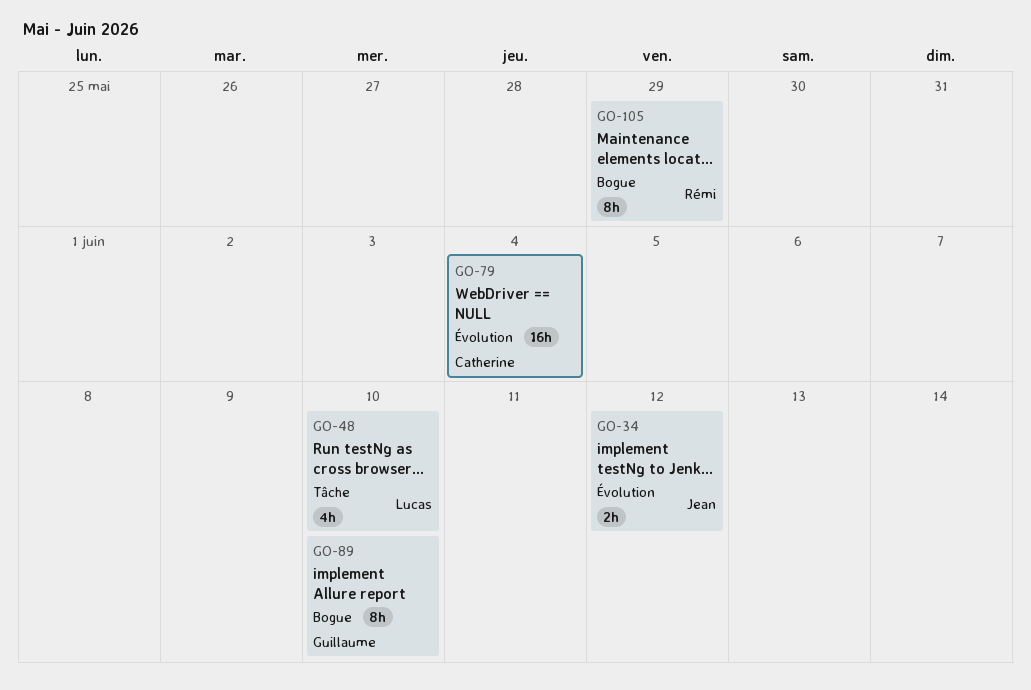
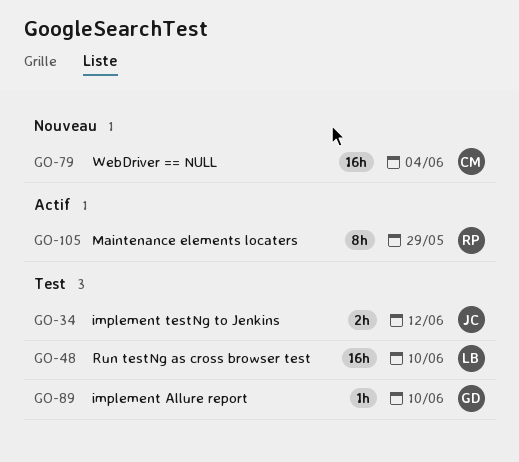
GO-48, estimate: 4h -> 16h
GO-89, estimate: 8h -> 1h

